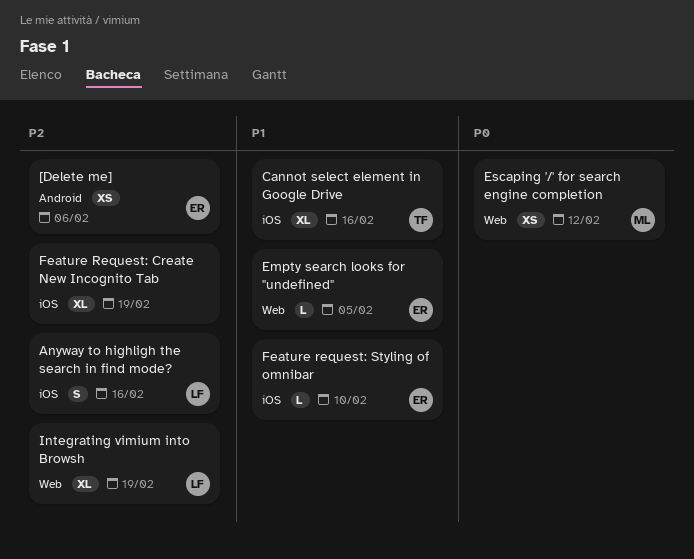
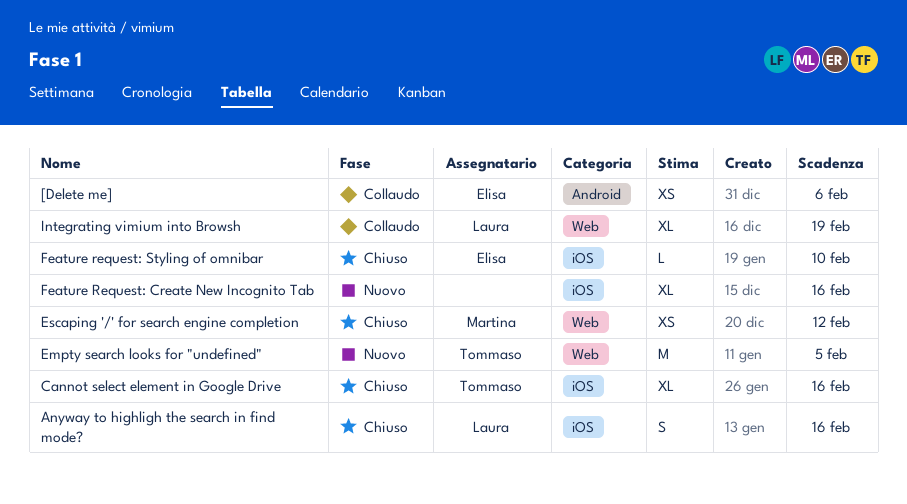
Empty search looks for "undefined", owner: Elisa -> Tommaso
Empty search looks for "undefined", estimate: L -> M
Feature Request: Create New Incognito Tab, due: Feb 19 -> Feb 16

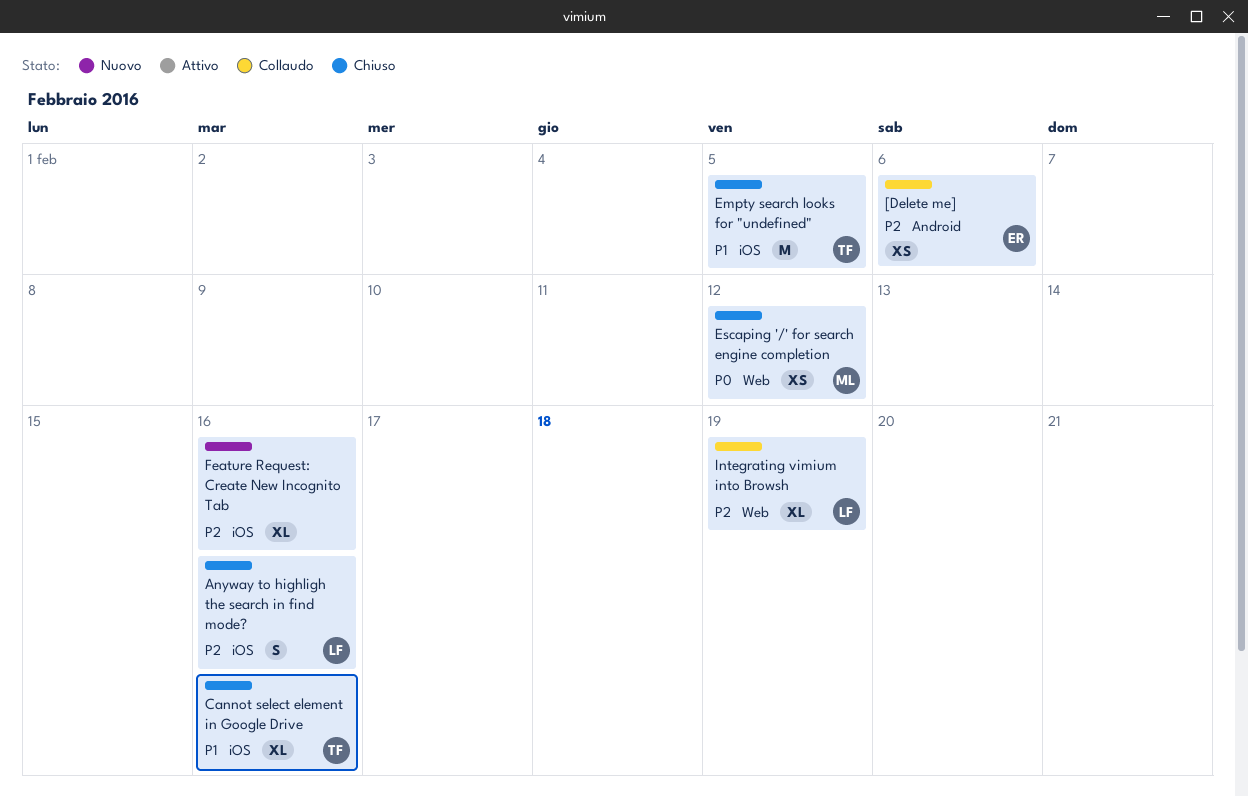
Empty search looks for "undefined", status: Nuovo -> Chiuso
Empty search looks for "undefined", label: Web -> iOS
Feature request: Styling of omnibar: present -> none

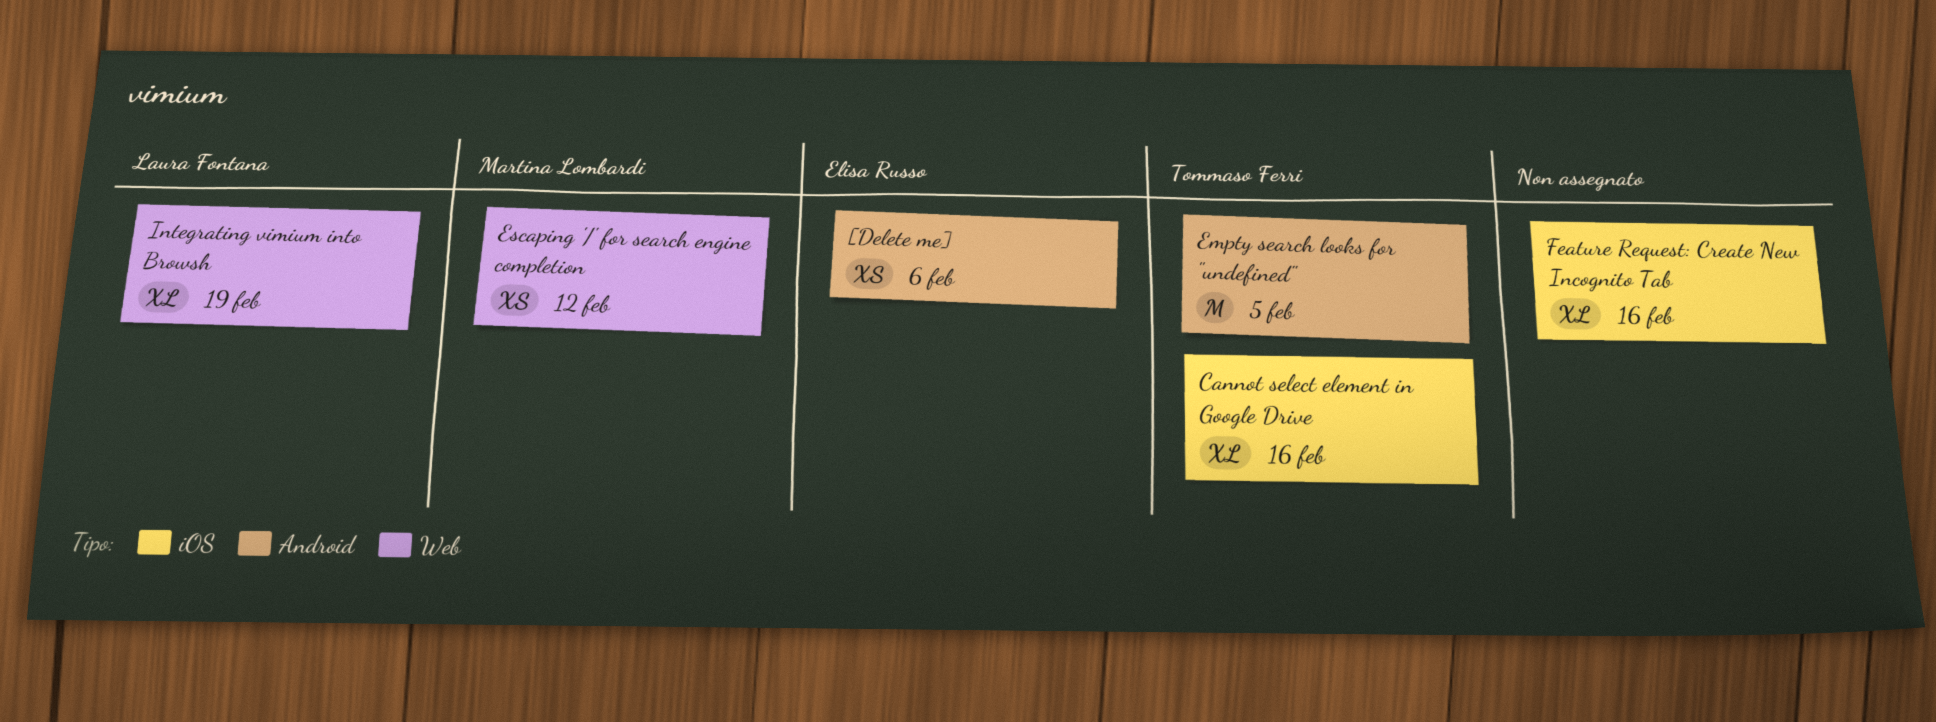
Anyway to highligh the search in find mode?: present -> none
Empty search looks for "undefined", label: iOS -> Android

